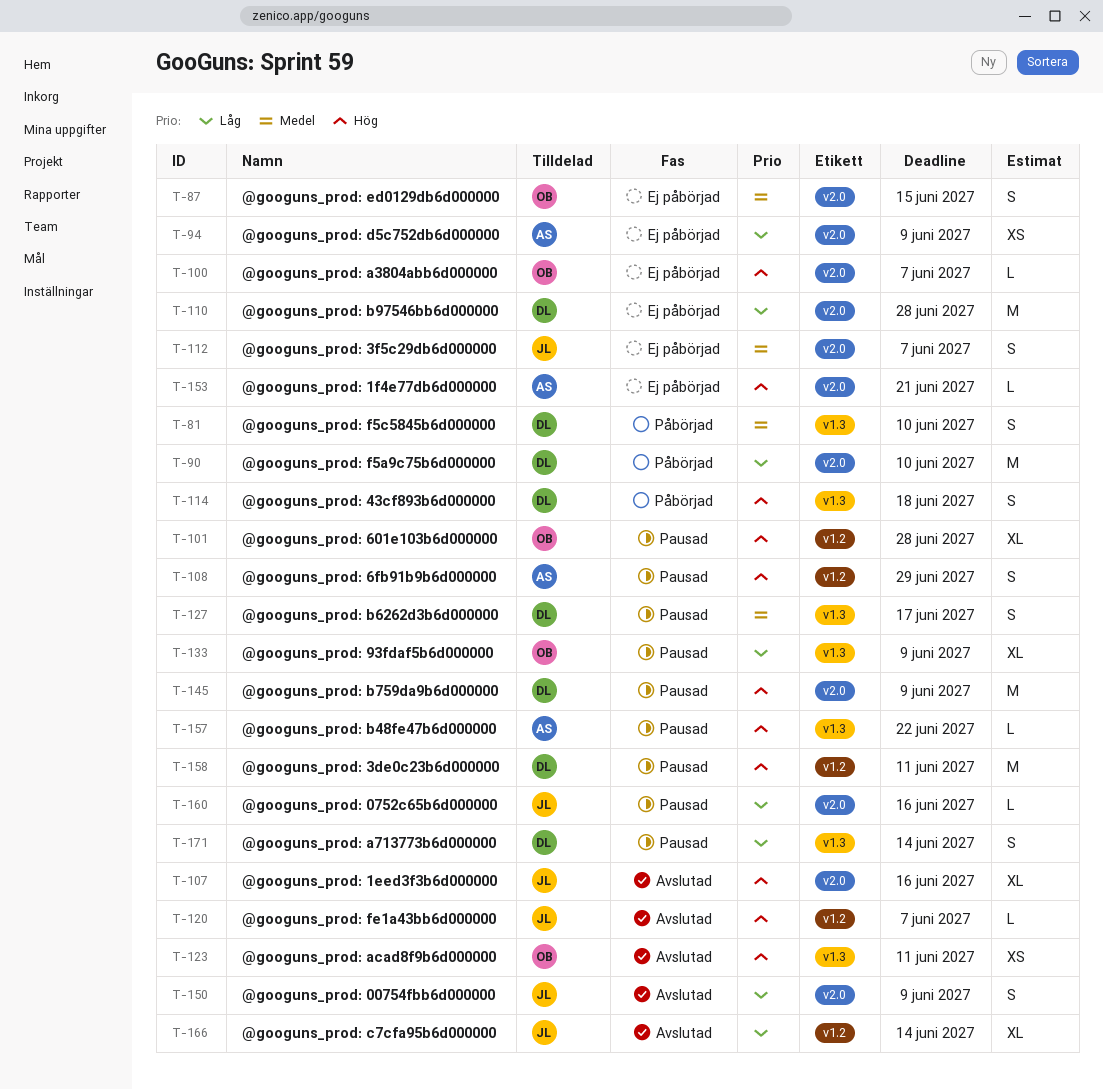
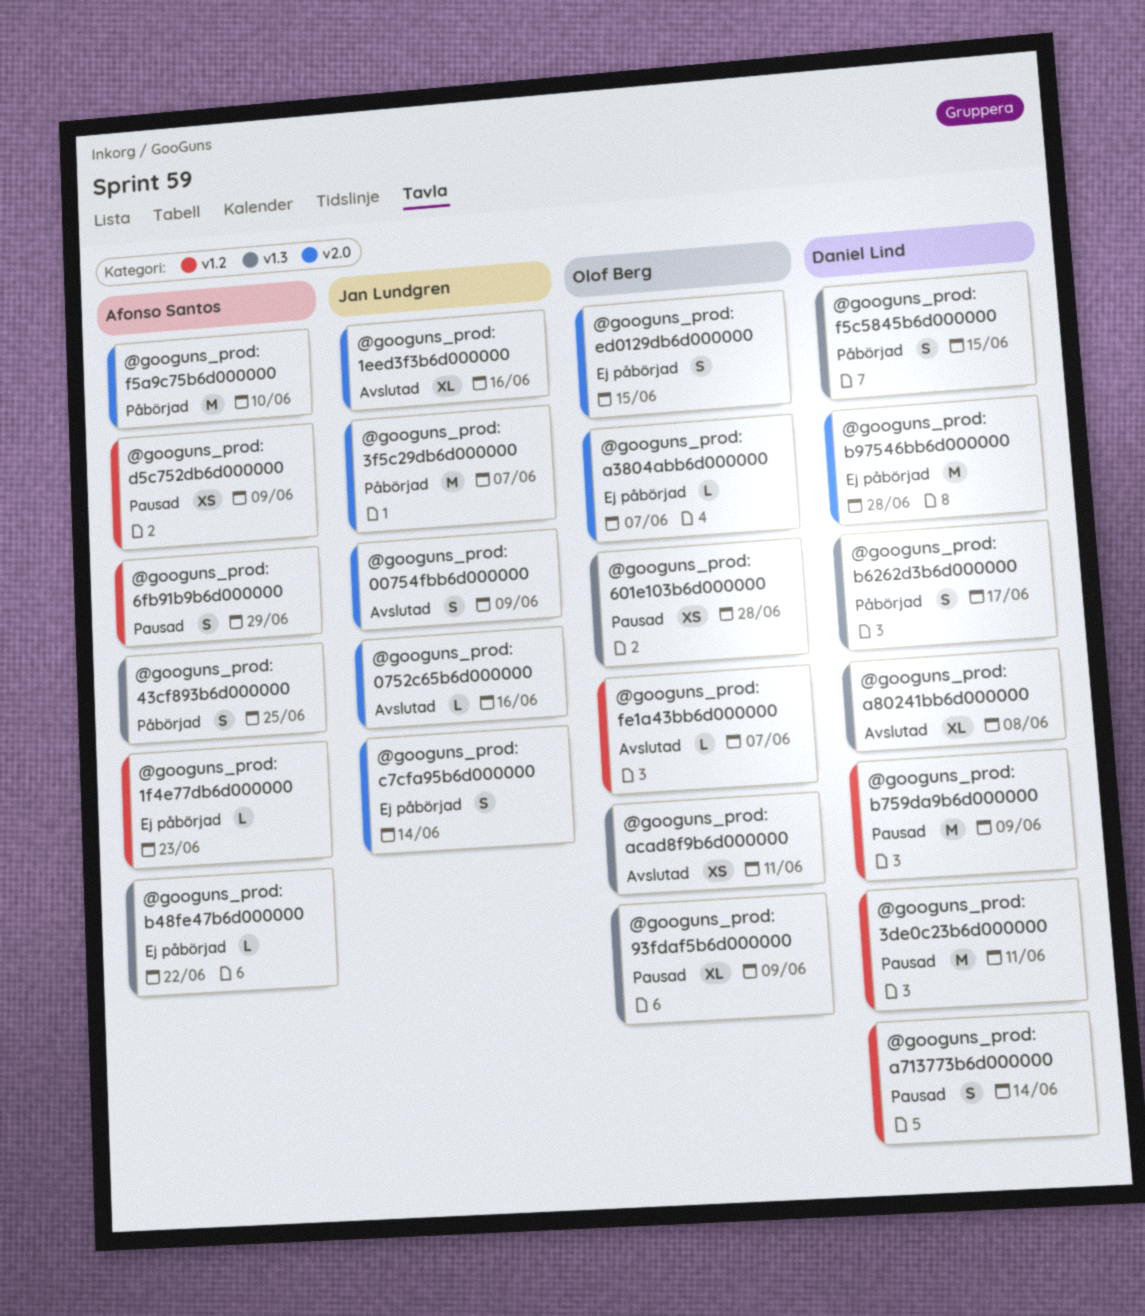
@googuns_prod: 0752c65b6d000000, status: Pausad -> Avslutad
@googuns_prod: 1f4e77db6d000000, label: v2.0 -> v1.2
@googuns_prod: 1f4e77db6d000000, due: Jun 21 -> Jun 23
@googuns_prod: 3f5c29db6d000000, status: Ej påbörjad -> Påbörjad
@googuns_prod: 3f5c29db6d000000, estimate: S -> M
@googuns_prod: 43cf893b6d000000, owner: Daniel Lind -> Afonso Santos
@googuns_prod: 43cf893b6d000000, due: Jun 18 -> Jun 25
@googuns_prod: 601e103b6d000000, label: v1.2 -> v1.3
@googuns_prod: 601e103b6d000000, estimate: XL -> XS
@googuns_prod: a713773b6d000000, label: v1.3 -> v1.2
@googuns_prod: a80241bb6d000000: none -> present
@googuns_prod: b48fe47b6d000000, status: Pausad -> Ej påbörjad
@googuns_prod: b6262d3b6d000000, status: Pausad -> Påbörjad
@googuns_prod: b759da9b6d000000, label: v2.0 -> v1.2
@googuns_prod: c7cfa95b6d000000, status: Avslutad -> Ej påbörjad
@googuns_prod: c7cfa95b6d000000, label: v1.2 -> v2.0
@googuns_prod: c7cfa95b6d000000, estimate: XL -> S
@googuns_prod: d5c752db6d000000, status: Ej påbörjad -> Pausad
@googuns_prod: d5c752db6d000000, label: v2.0 -> v1.2
@googuns_prod: f5a9c75b6d000000, owner: Daniel Lind -> Afonso Santos
@googuns_prod: f5c5845b6d000000, due: Jun 10 -> Jun 15
@googuns_prod: fe1a43bb6d000000, owner: Jan Lundgren -> Olof Berg

